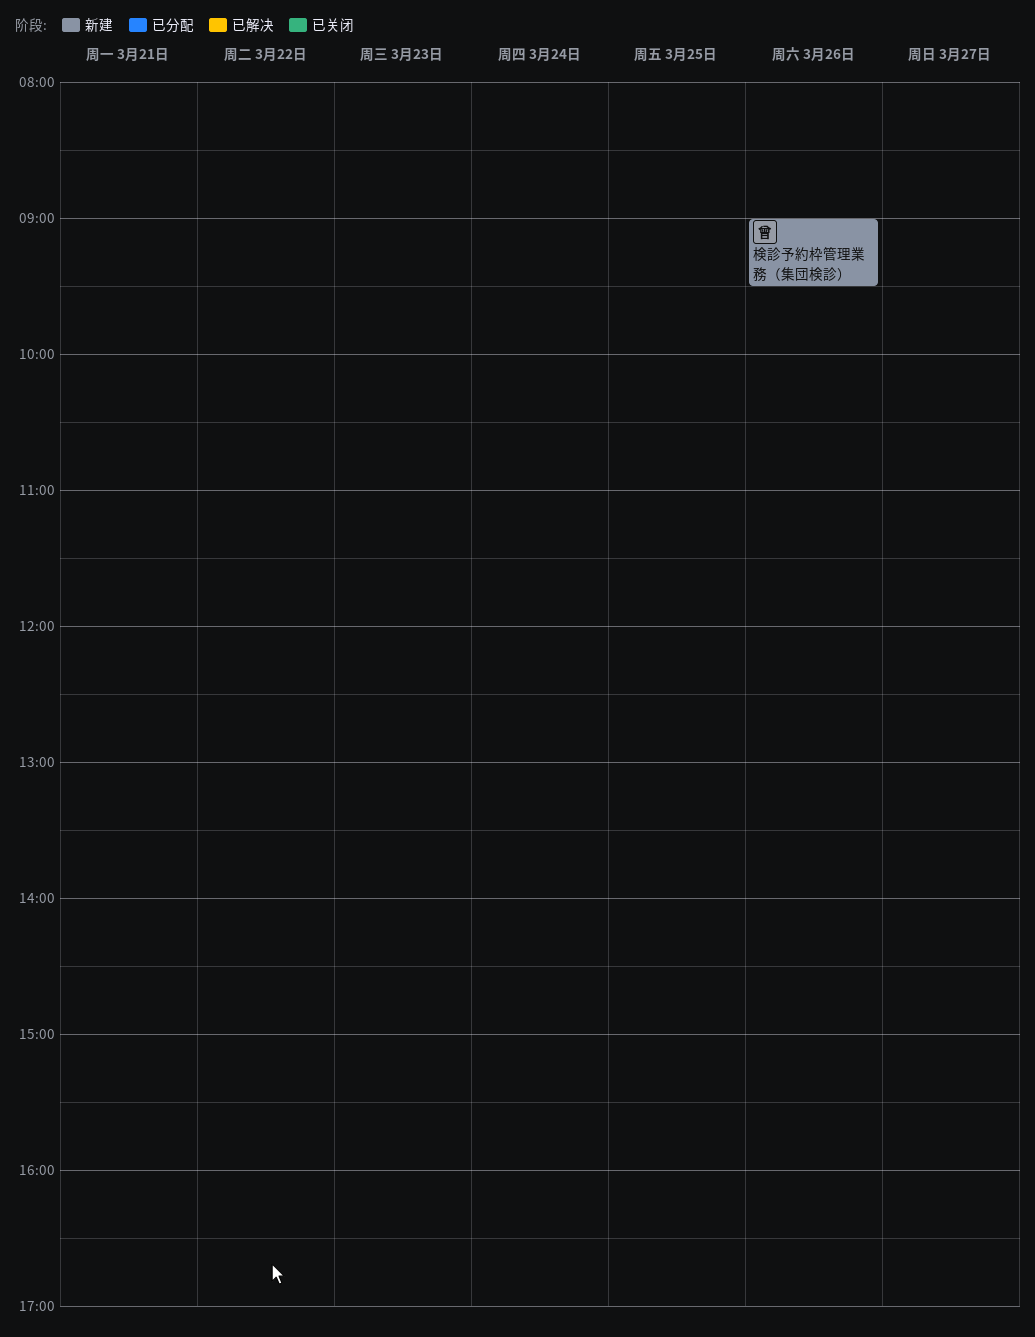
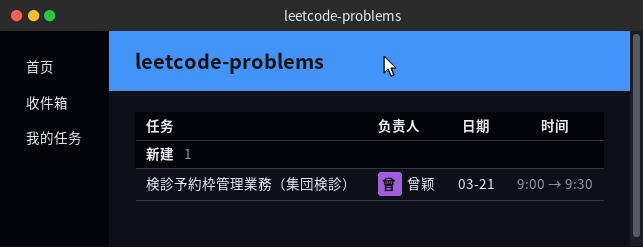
検診予約枠管理業務（集団検診）, day: Mar 26 -> Mar 21

